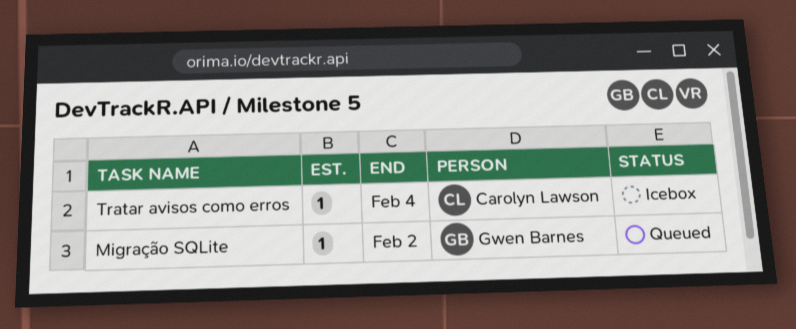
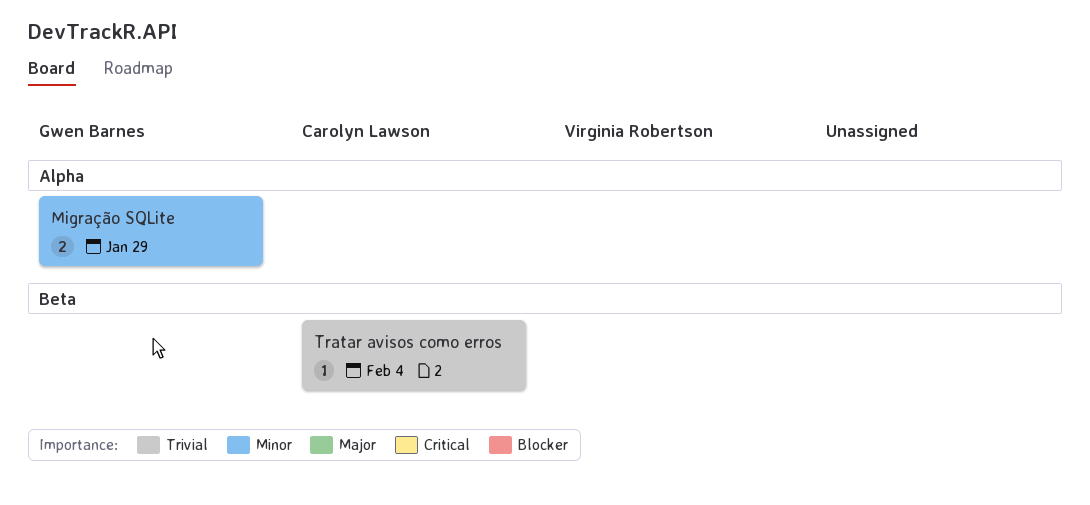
Migração SQLite, estimate: 1 -> 2
Migração SQLite, due: Feb 2 -> Jan 29

